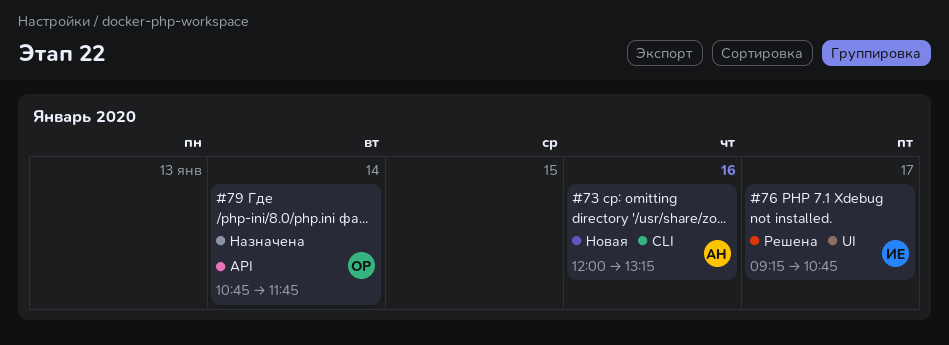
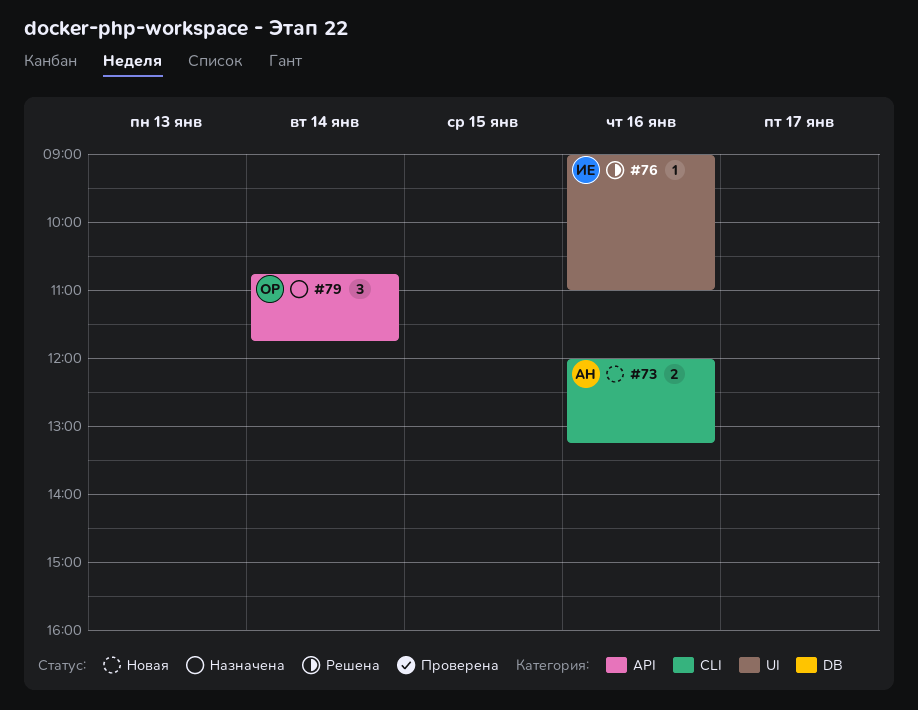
#76, day: Jan 17 -> Jan 16
#76, begins: 09:15 -> 09:00
#76, ends: 10:45 -> 11:00

